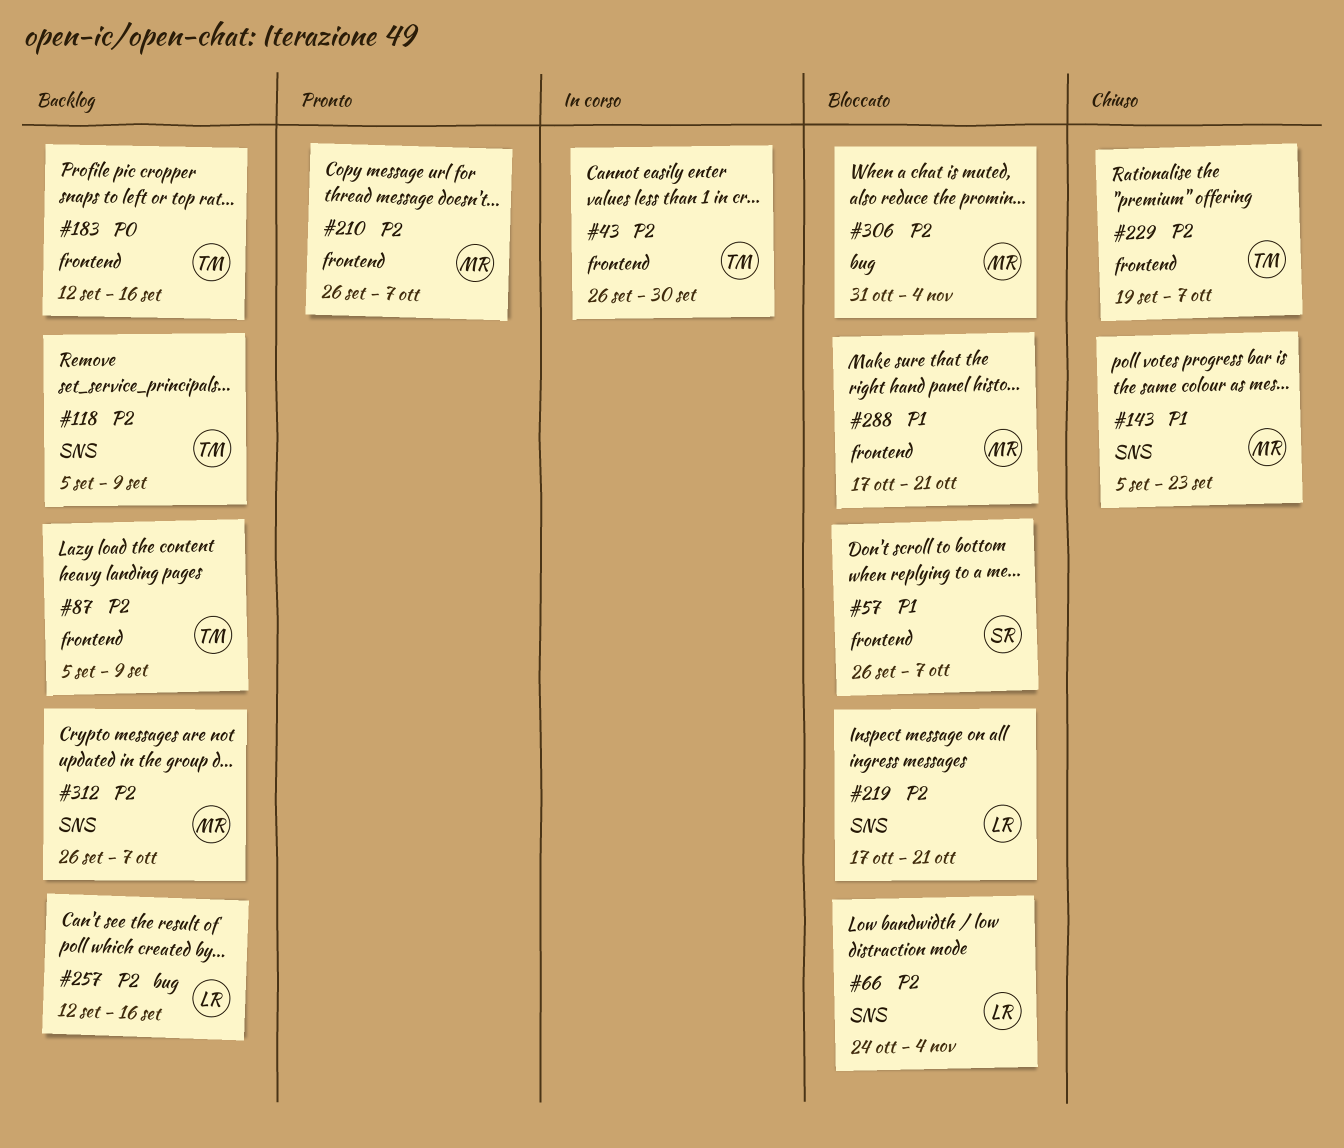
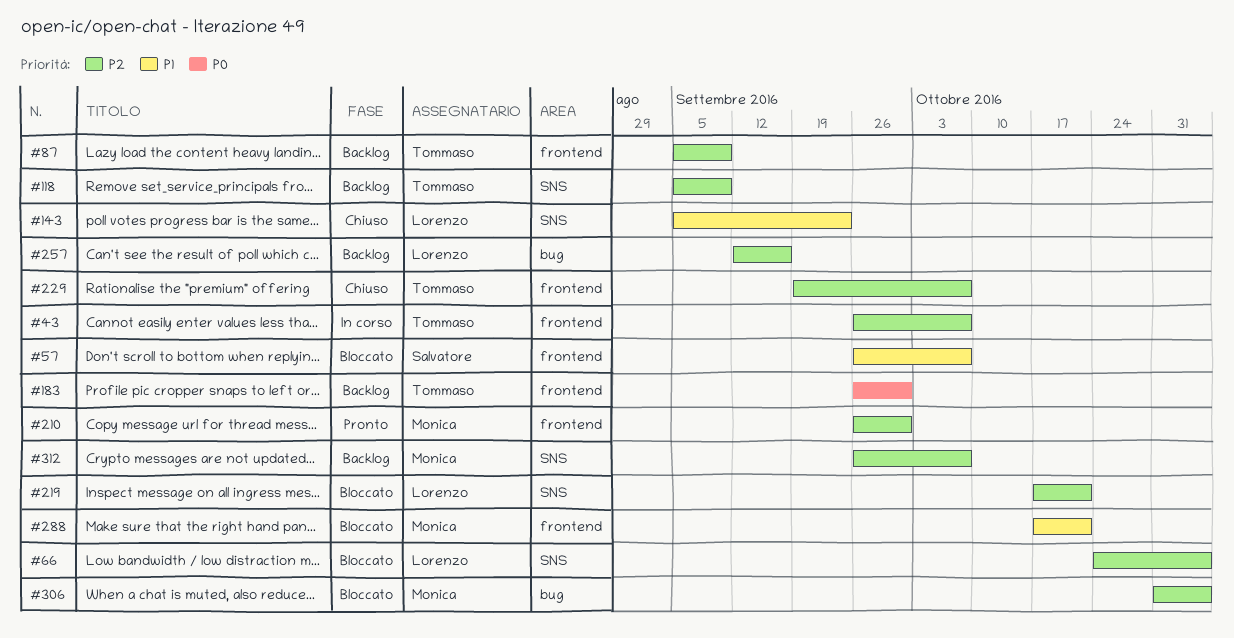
#43, due: Sep 30 -> Oct 7
#143, owner: Monica -> Lorenzo
#183, start: Sep 12 -> Sep 26
#183, due: Sep 16 -> Sep 30
#210, due: Oct 7 -> Sep 30

